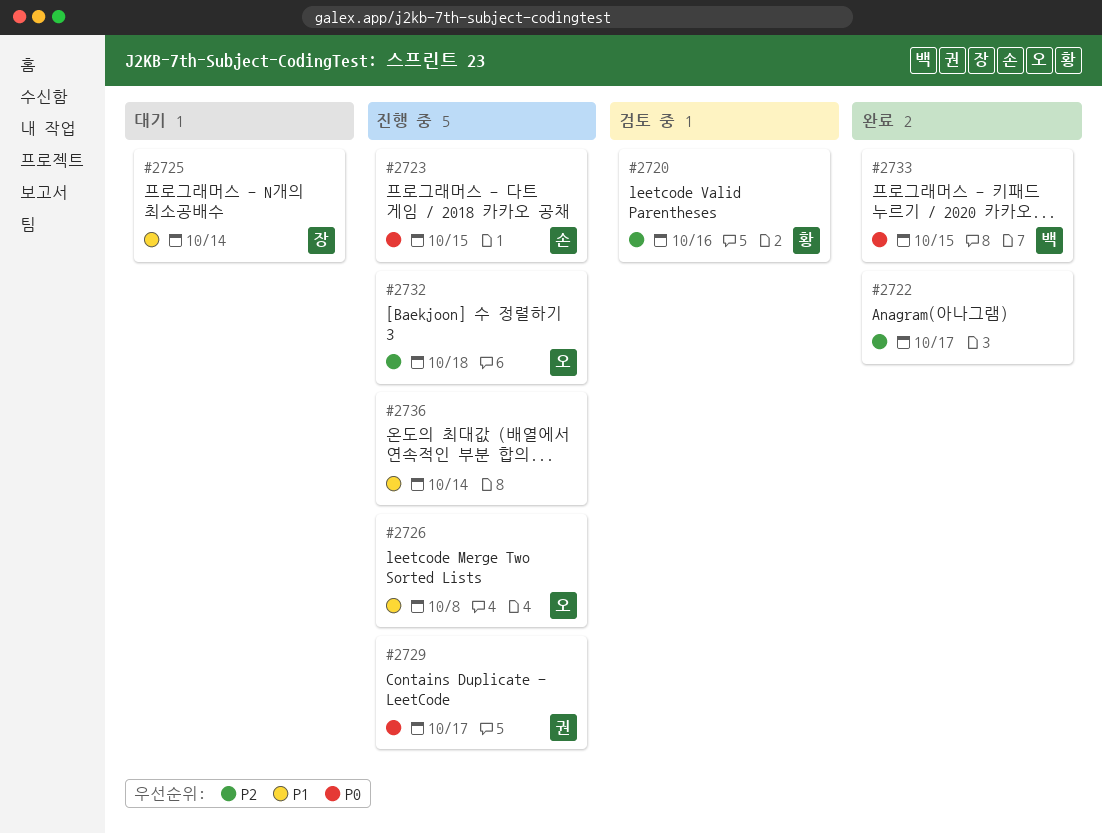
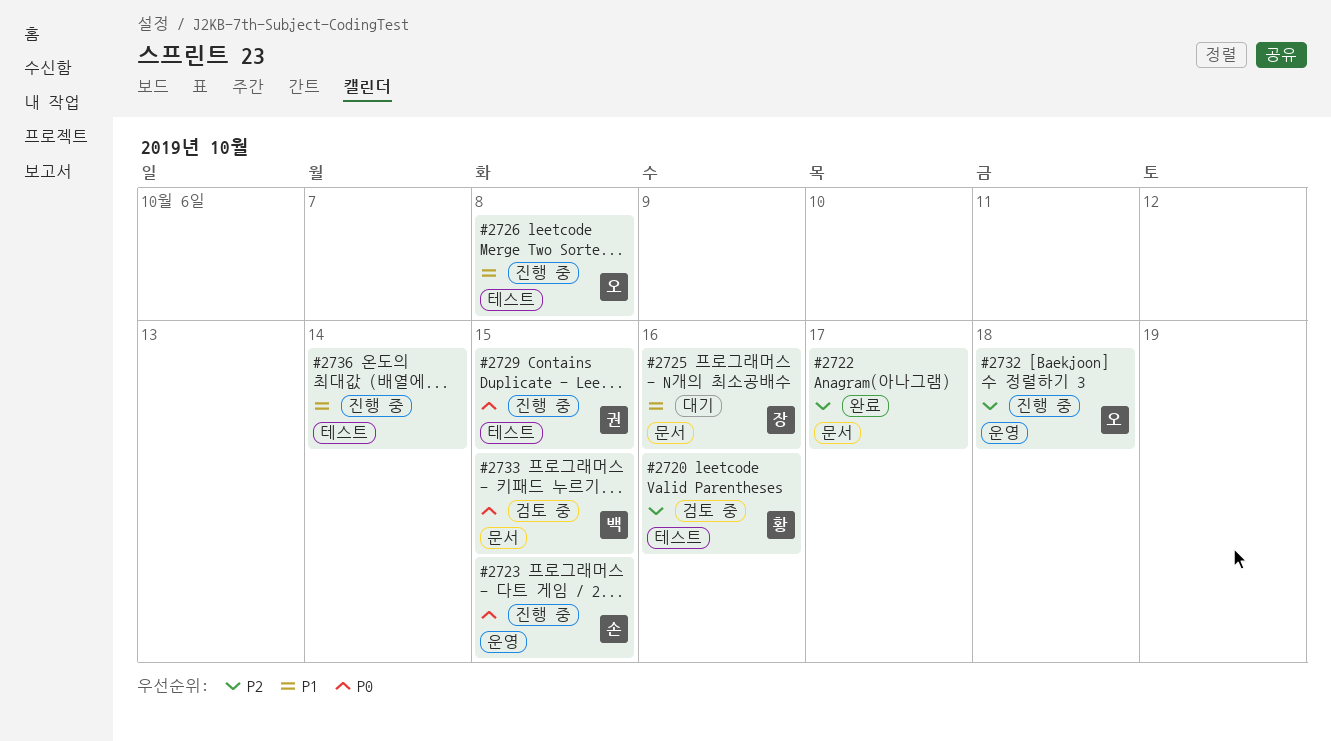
#2725, due: Oct 14 -> Oct 16
#2729, due: Oct 17 -> Oct 15
#2733, status: 완료 -> 검토 중

